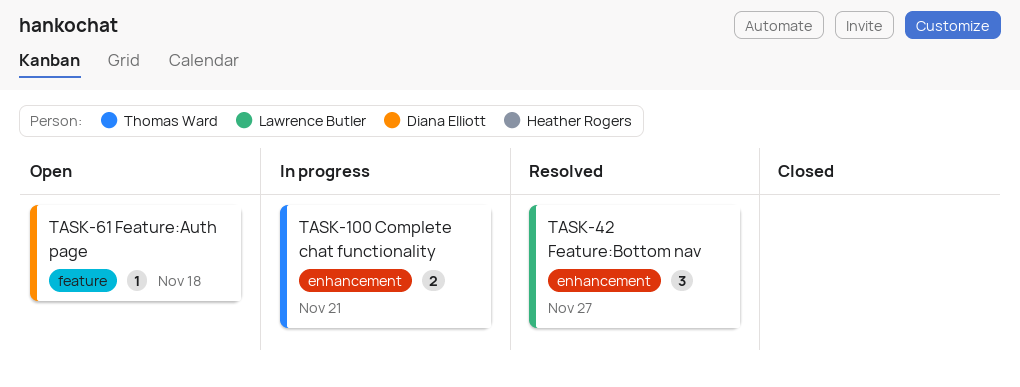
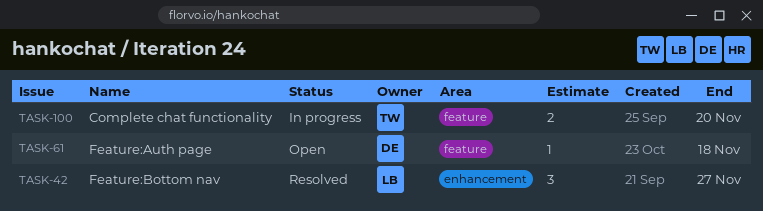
TASK-100, label: enhancement -> feature
TASK-100, due: Nov 21 -> Nov 20

